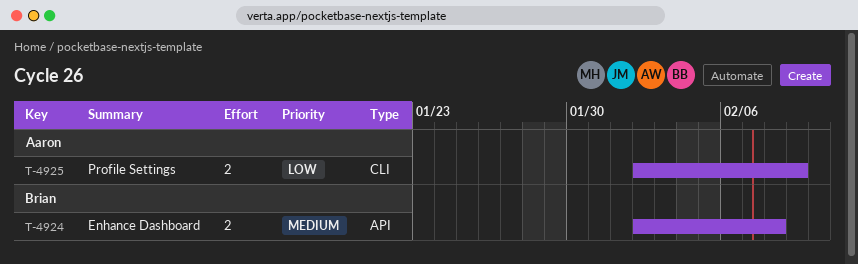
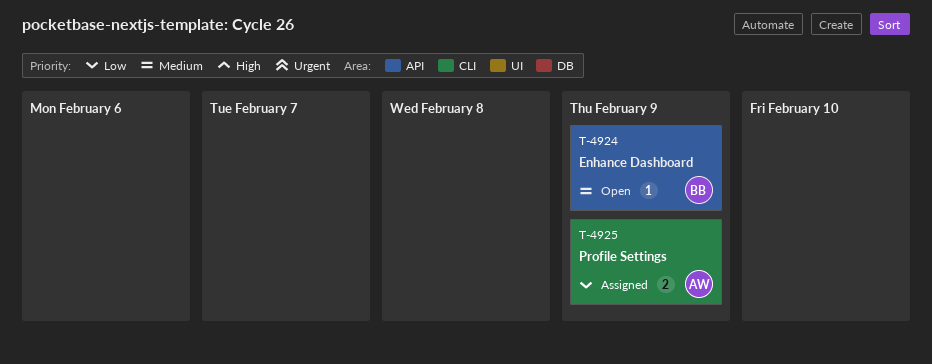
T-4924, estimate: 2 -> 1
T-4924, due: Feb 8 -> Feb 9

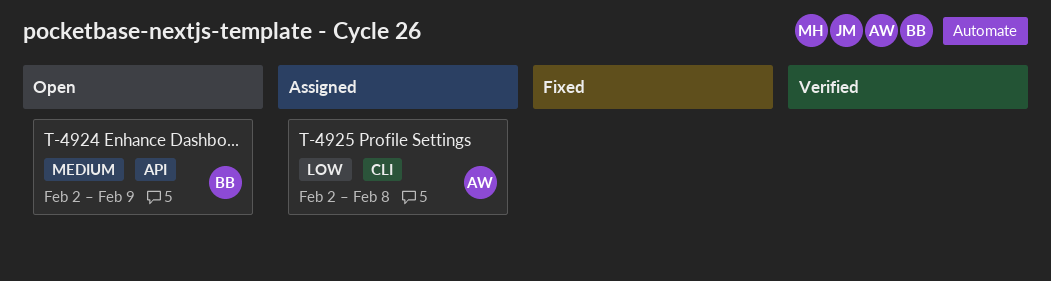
T-4925, due: Feb 9 -> Feb 8

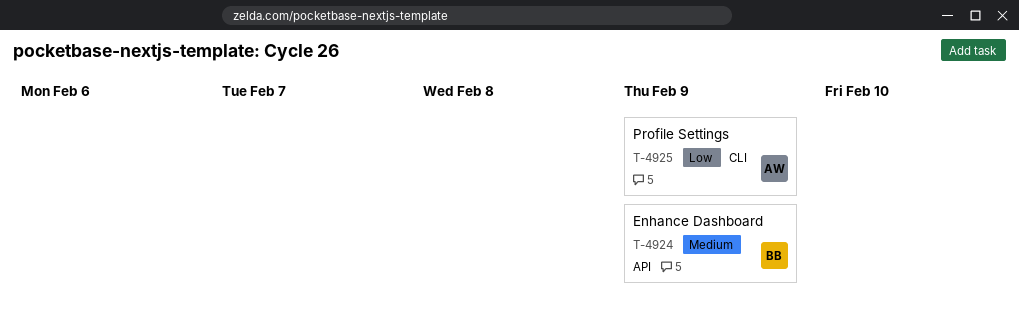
T-4925, due: Feb 8 -> Feb 9

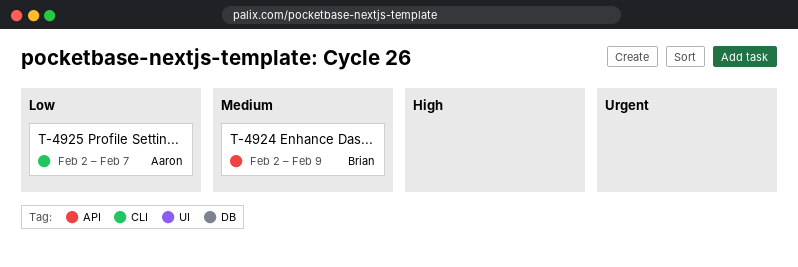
T-4925, due: Feb 9 -> Feb 7

